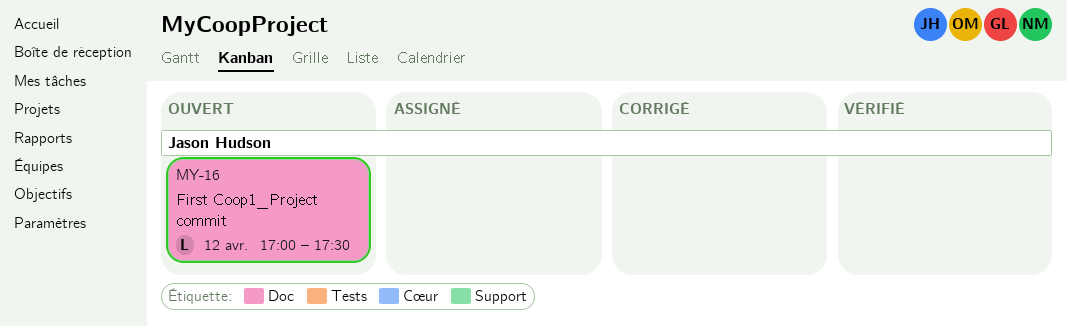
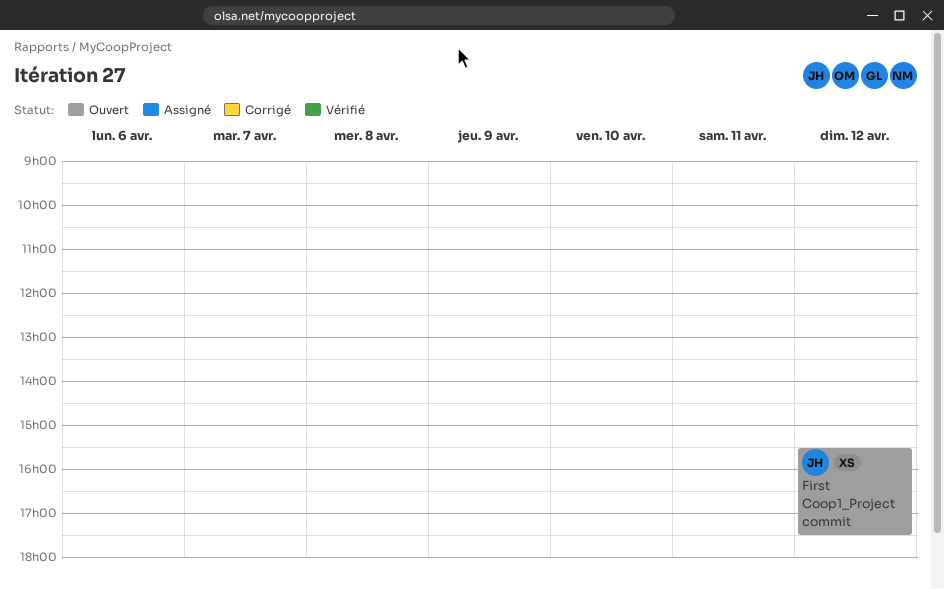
First Coop1_Project commit, estimate: L -> XS
First Coop1_Project commit, begins: 17:00 -> 15:30

